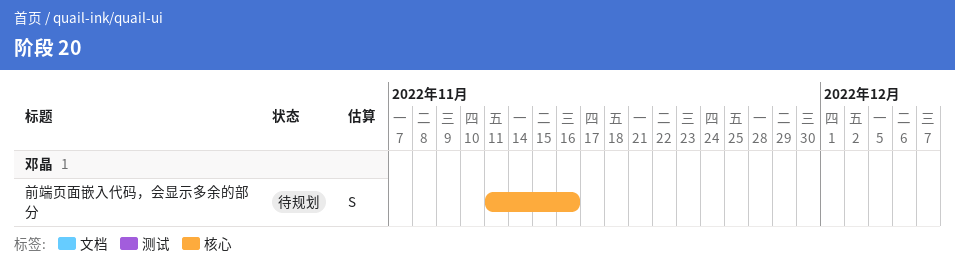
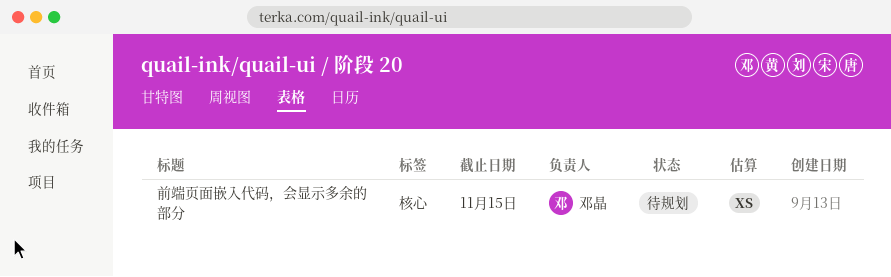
前端页面嵌入代码，会显示多余的部分, estimate: S -> XS
前端页面嵌入代码，会显示多余的部分, due: Nov 16 -> Nov 15

